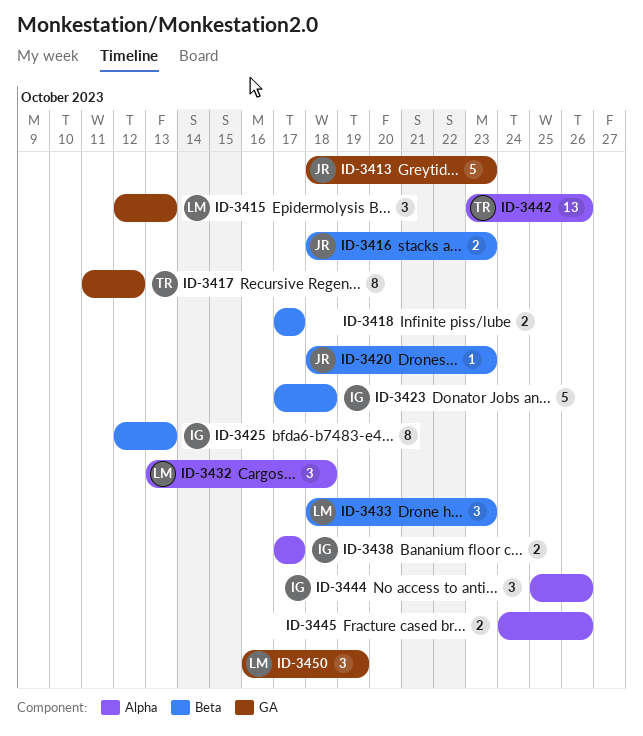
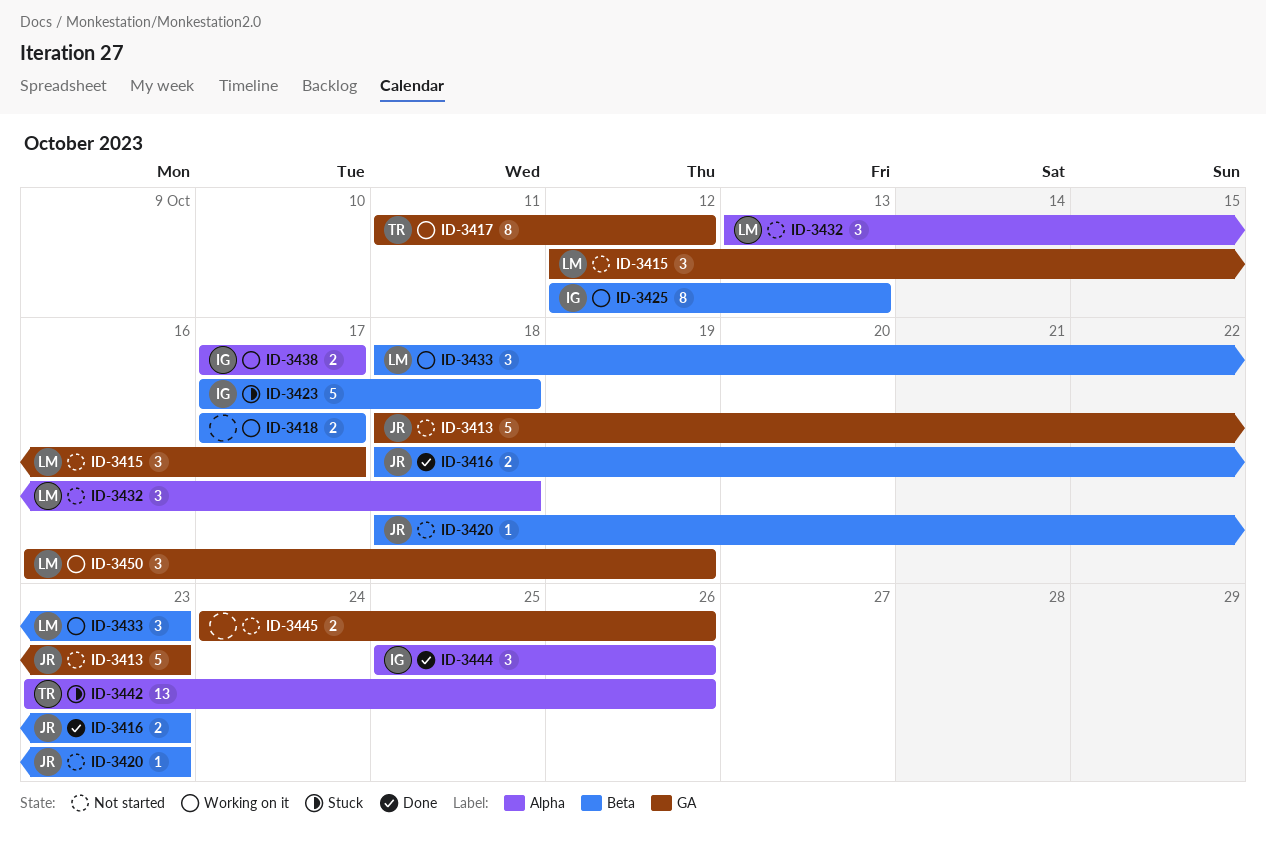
ID-3415, due: Oct 13 -> Oct 17
ID-3445, label: Alpha -> GA

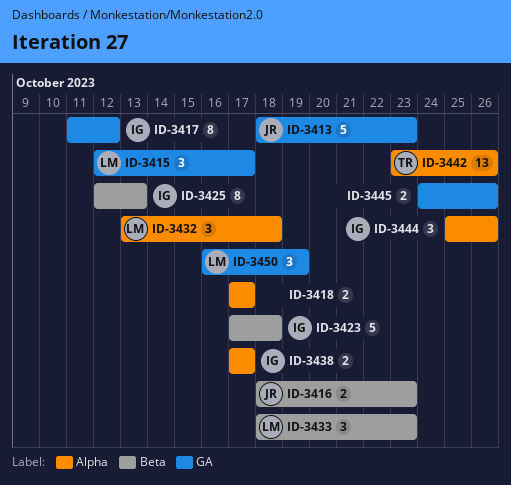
ID-3417, owner: TR -> IG
ID-3418, label: Beta -> Alpha
ID-3420: present -> none

